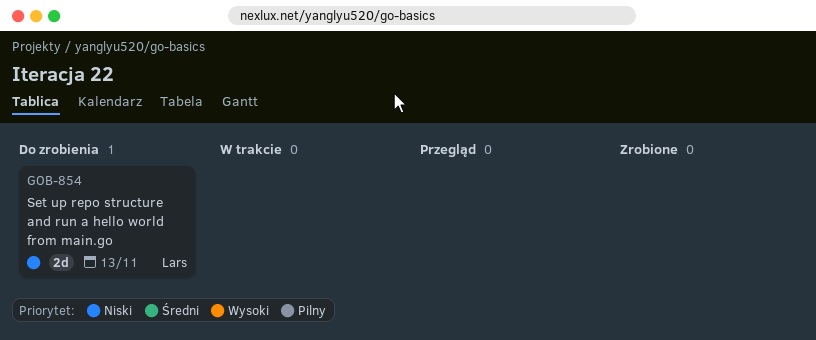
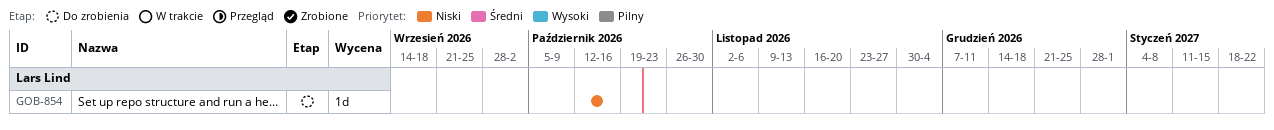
GOB-854, estimate: 2d -> 1d
GOB-854, due: Nov 13 -> Oct 16

